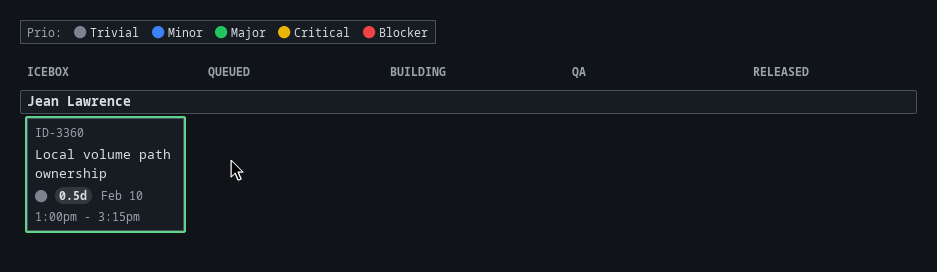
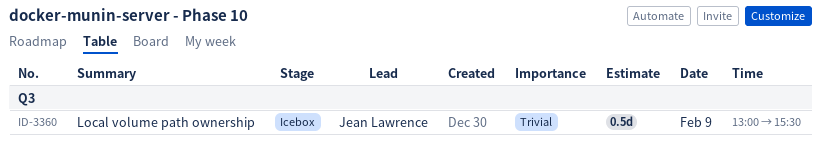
ID-3360, day: Feb 10 -> Feb 9
ID-3360, ends: 15:15 -> 15:30

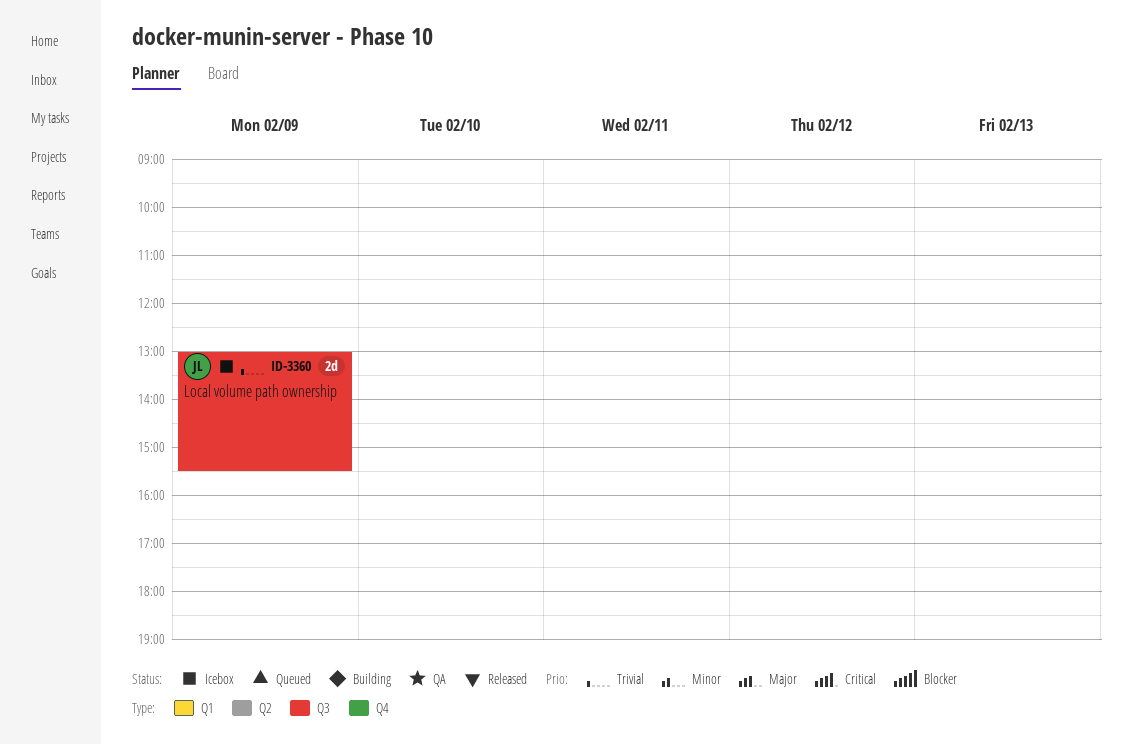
ID-3360, estimate: 0.5d -> 2d

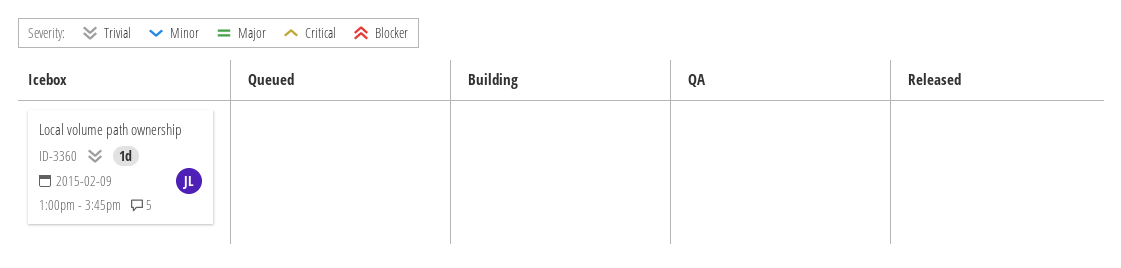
ID-3360, estimate: 2d -> 1d
ID-3360, ends: 15:30 -> 15:45

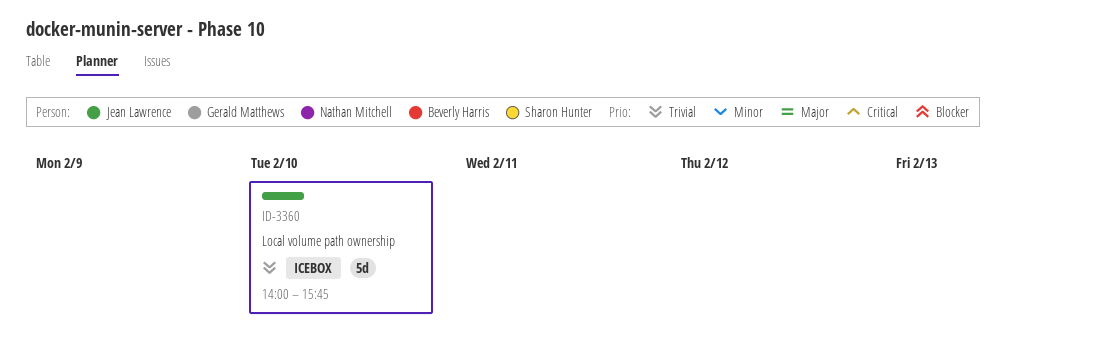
ID-3360, estimate: 1d -> 5d
ID-3360, day: Feb 9 -> Feb 10
ID-3360, begins: 13:00 -> 14:00

